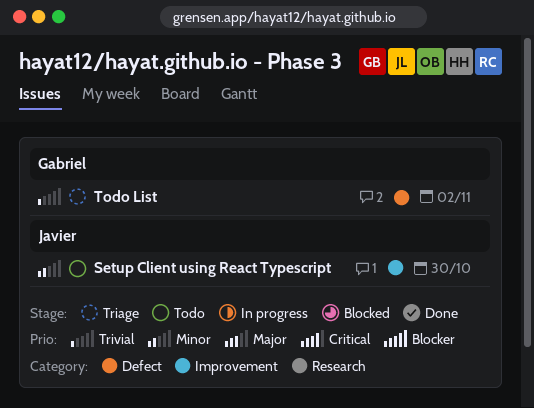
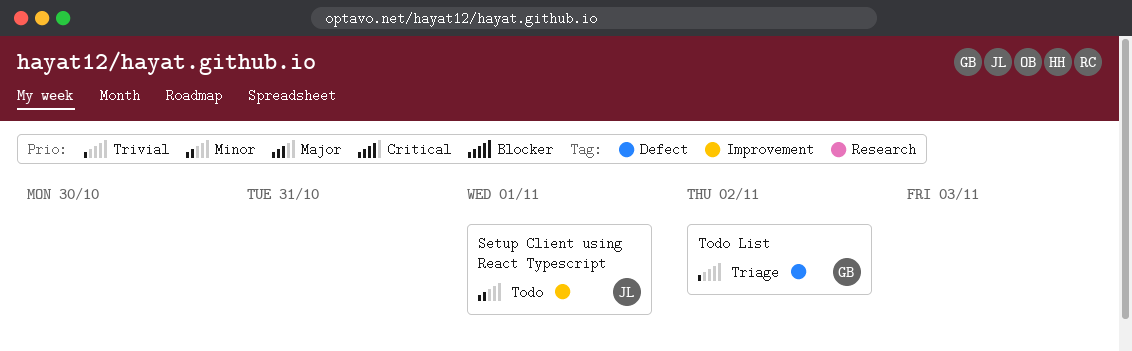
Setup Client using React Typescript, due: Oct 30 -> Nov 1

